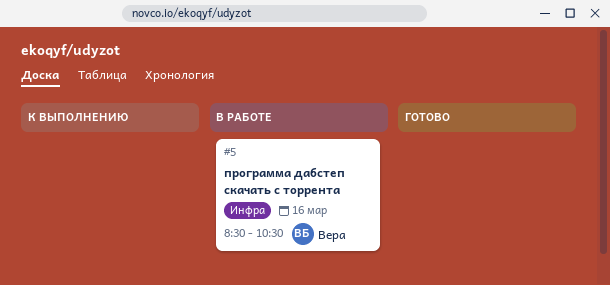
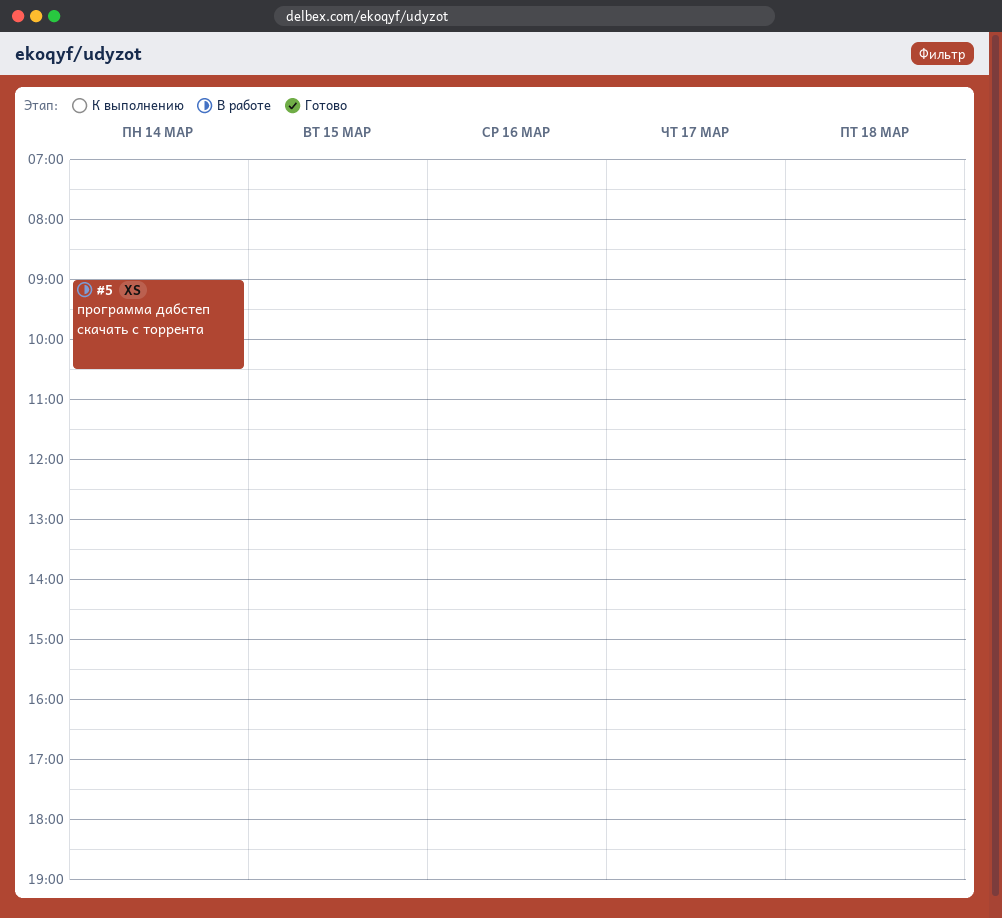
#5, day: Mar 16 -> Mar 14
#5, begins: 08:30 -> 09:00

